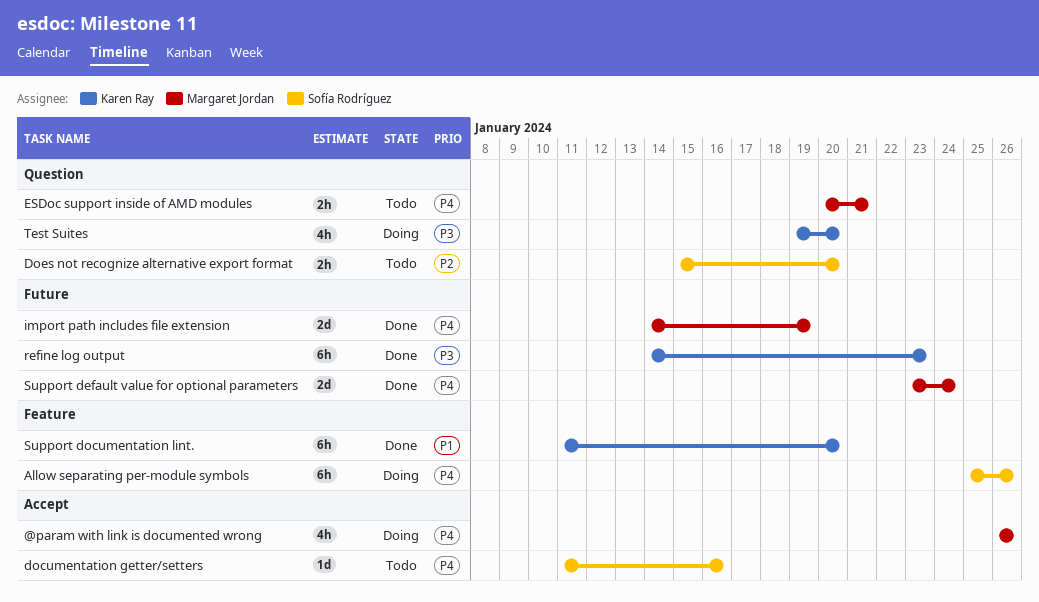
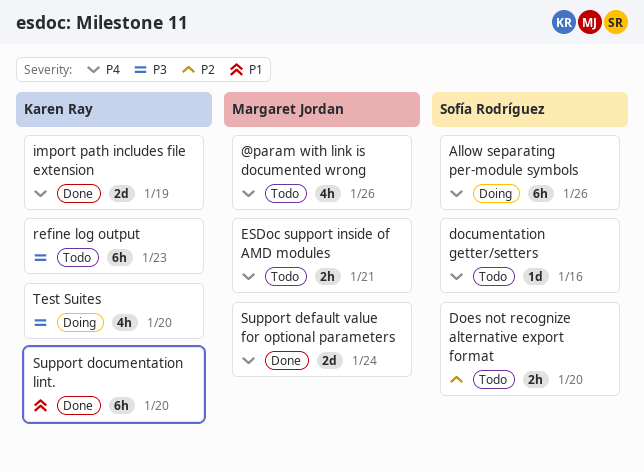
@param with link is documented wrong, status: Doing -> Todo
import path includes file extension, owner: Margaret Jordan -> Karen Ray
refine log output, status: Done -> Todo

